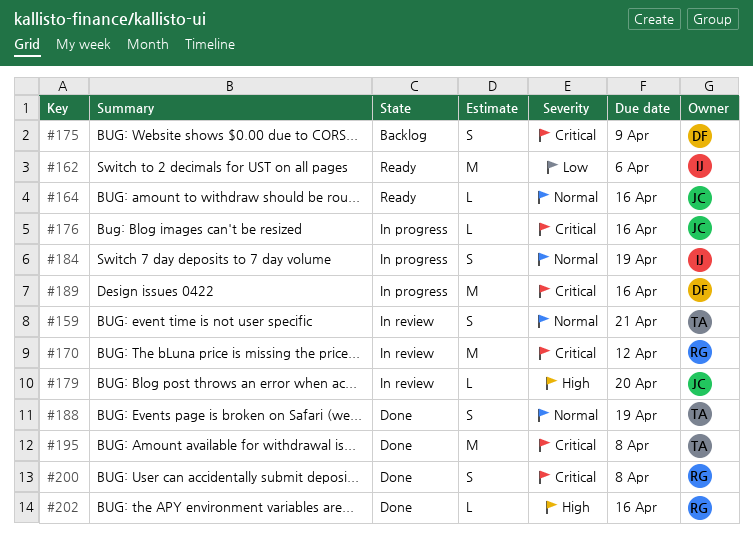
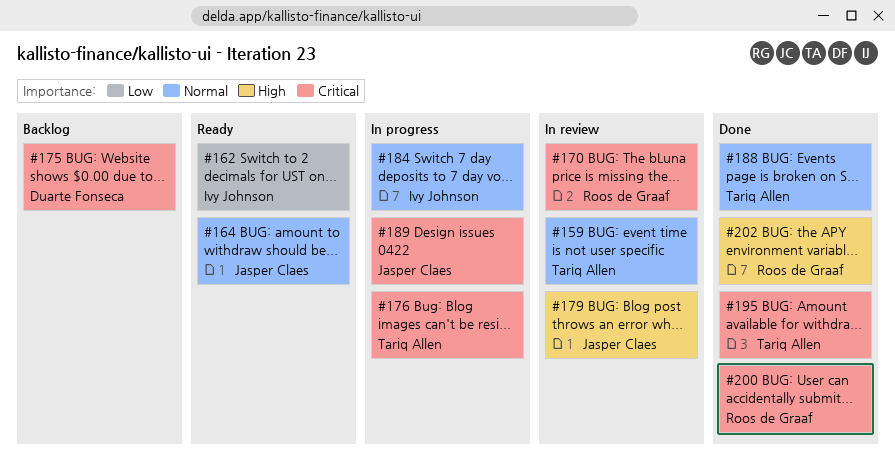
#176, owner: Jasper Claes -> Tariq Allen
#189, owner: Duarte Fonseca -> Jasper Claes

